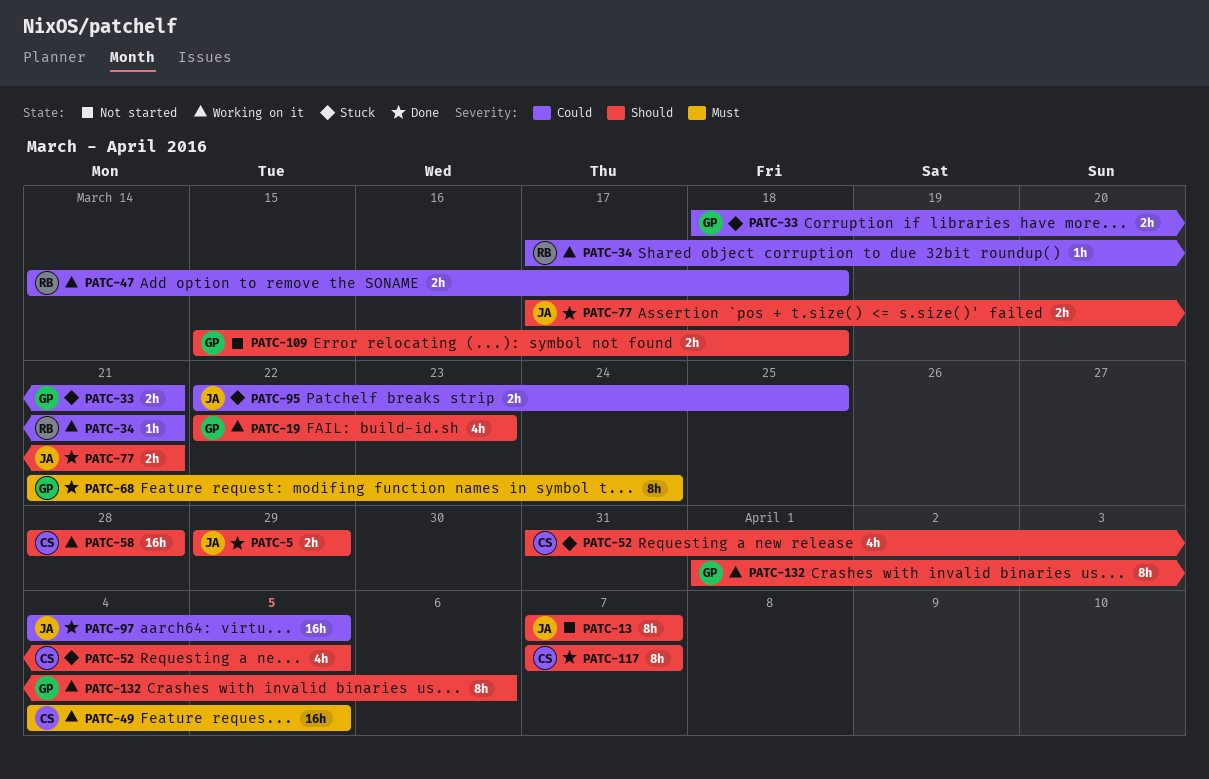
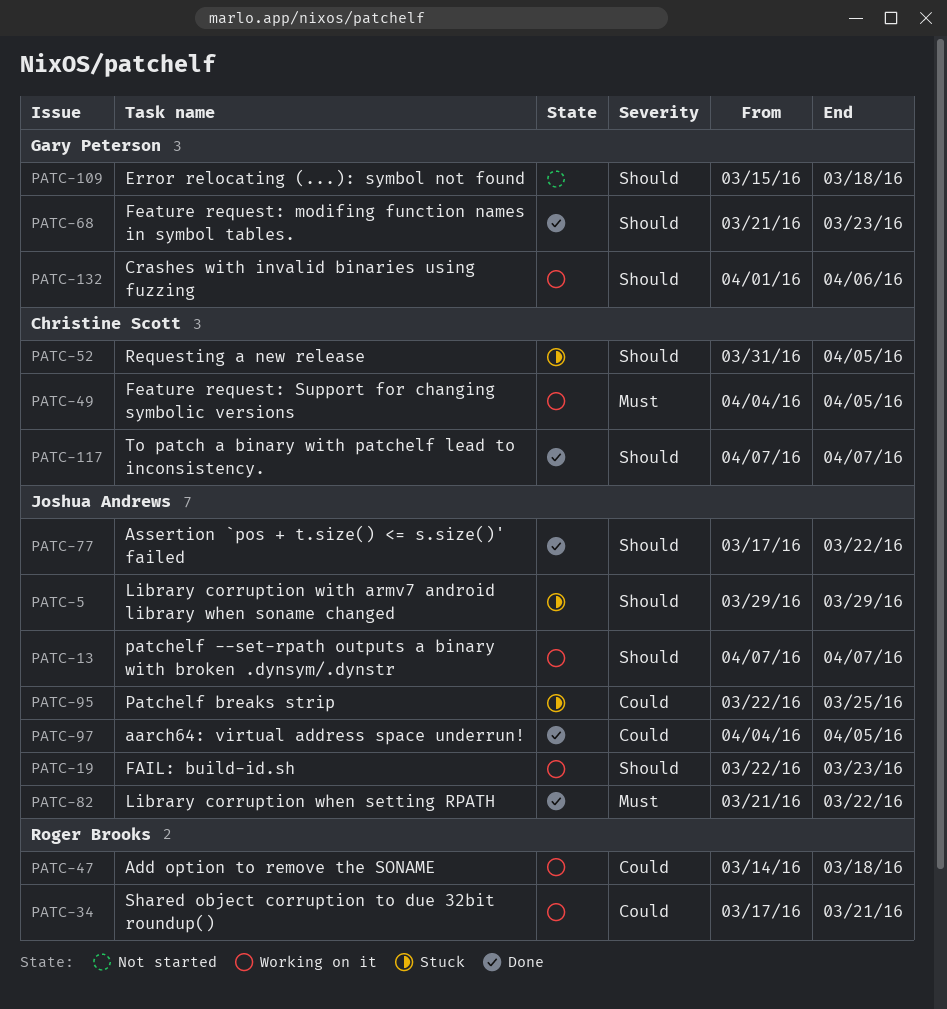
PATC-5, status: Done -> Stuck
PATC-13, status: Not started -> Working on it
PATC-19, owner: Gary Peterson -> Joshua Andrews
PATC-33: present -> none
PATC-58: present -> none
PATC-68, priority: Must -> Should
PATC-68, due: Mar 24 -> Mar 23
PATC-77, due: Mar 21 -> Mar 22
PATC-82: none -> present

